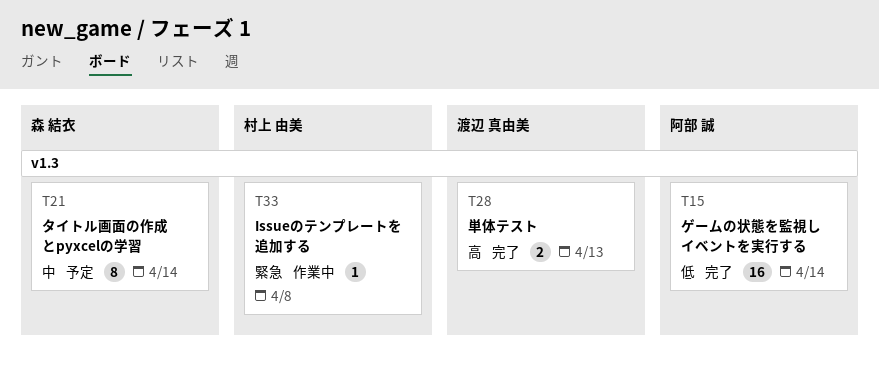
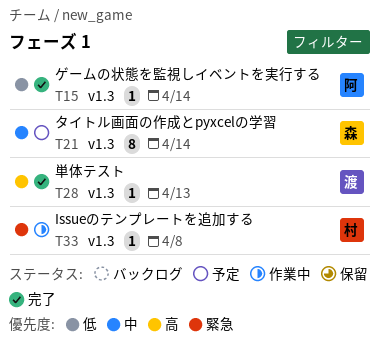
T15, estimate: 16 -> 1
T28, estimate: 2 -> 1

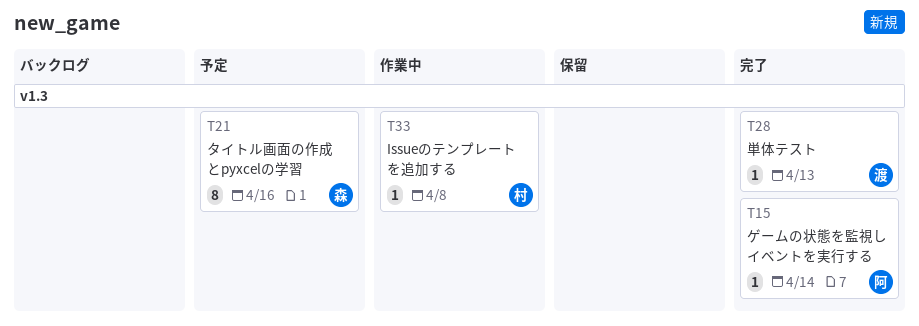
T21, due: Apr 14 -> Apr 16

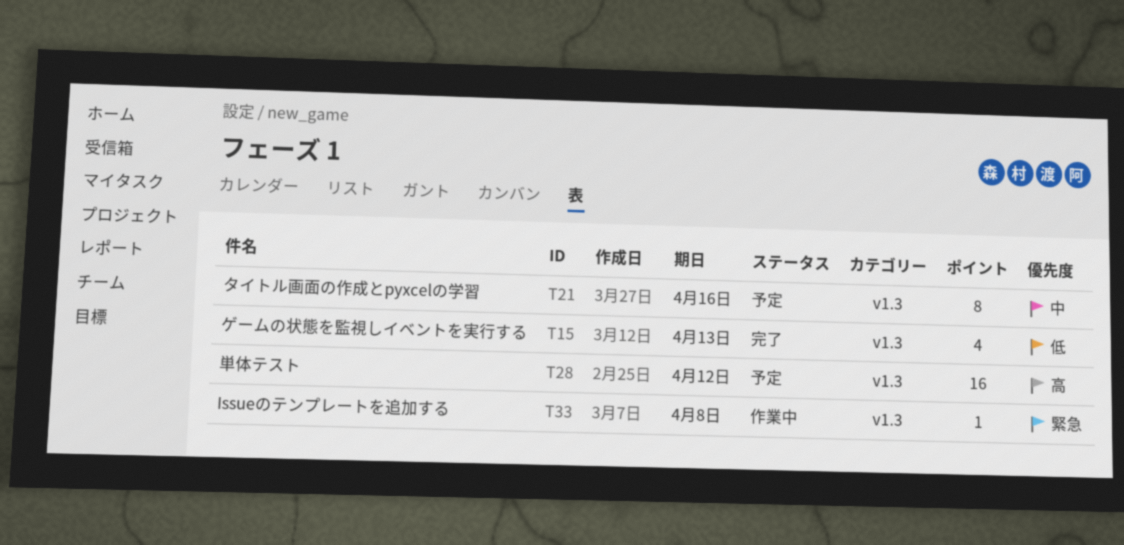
T15, estimate: 1 -> 4
T15, due: Apr 14 -> Apr 13
T28, status: 完了 -> 予定
T28, estimate: 1 -> 16
T28, due: Apr 13 -> Apr 12

